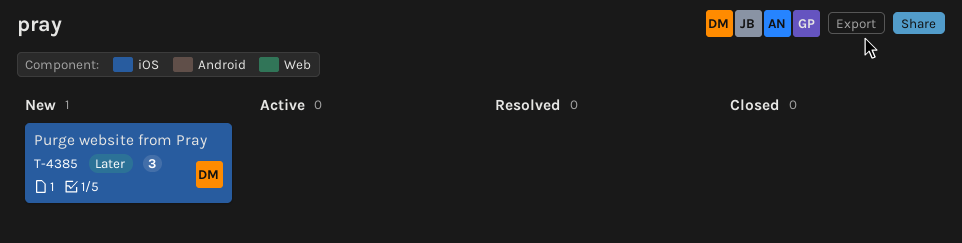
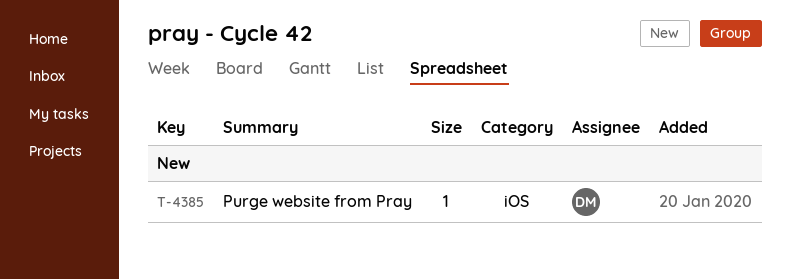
T-4385, estimate: 3 -> 1

